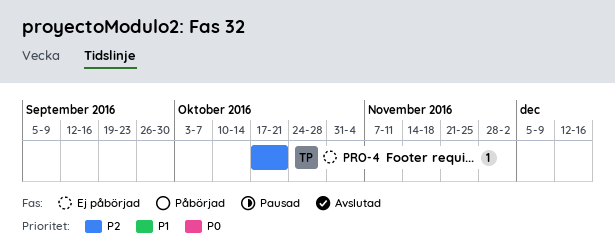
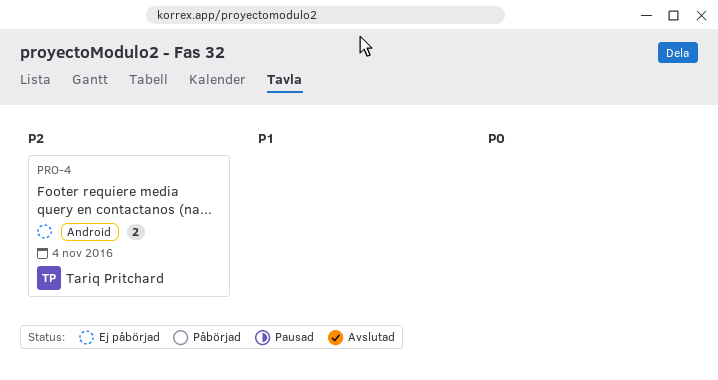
PRO-4, estimate: 1 -> 2
PRO-4, due: Oct 21 -> Nov 4

